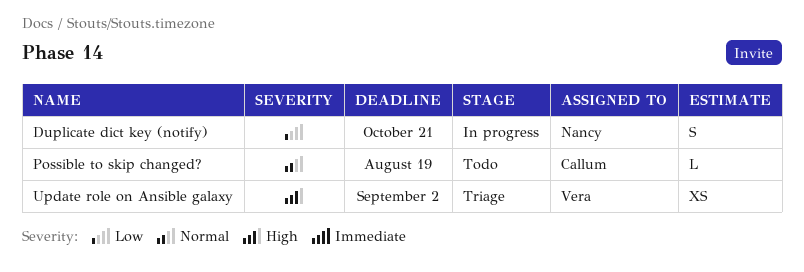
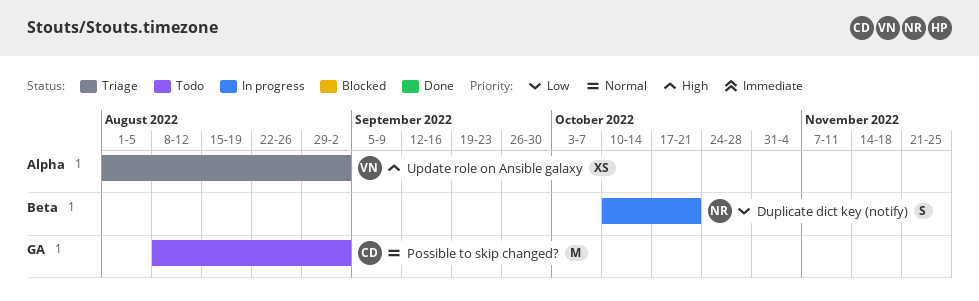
Possible to skip changed?, estimate: L -> M
Possible to skip changed?, due: Aug 19 -> Sep 2

